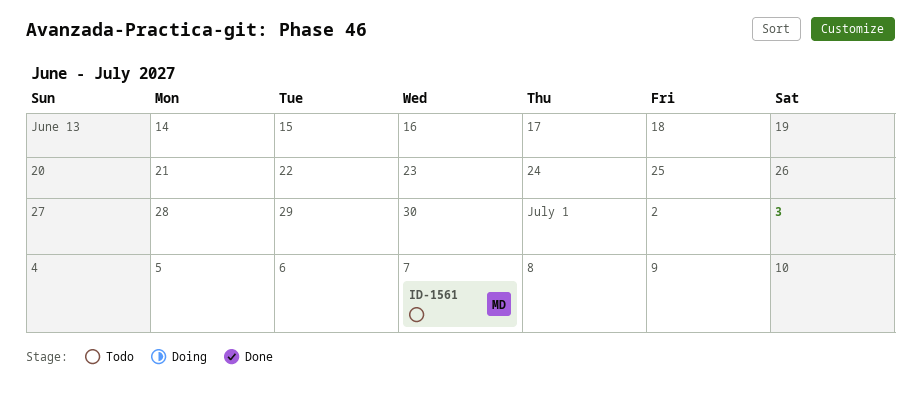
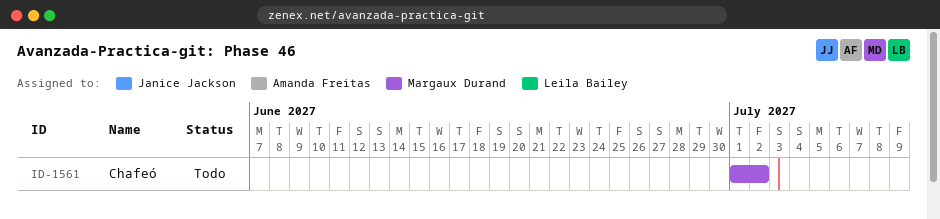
ID-1561, due: Jul 7 -> Jul 2

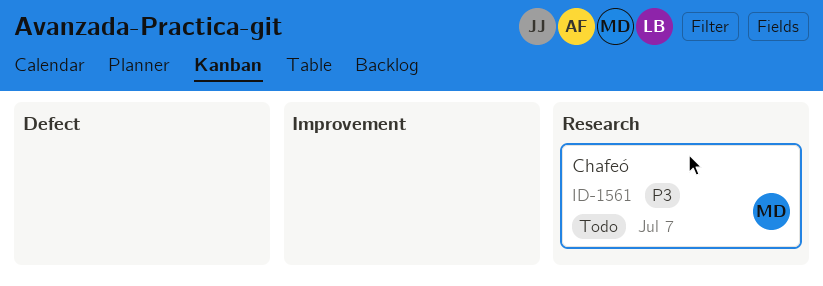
ID-1561, due: Jul 2 -> Jul 7

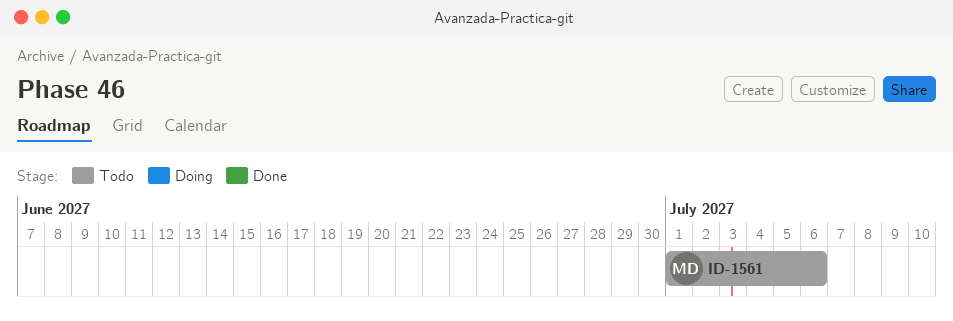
ID-1561, due: Jul 7 -> Jul 6

